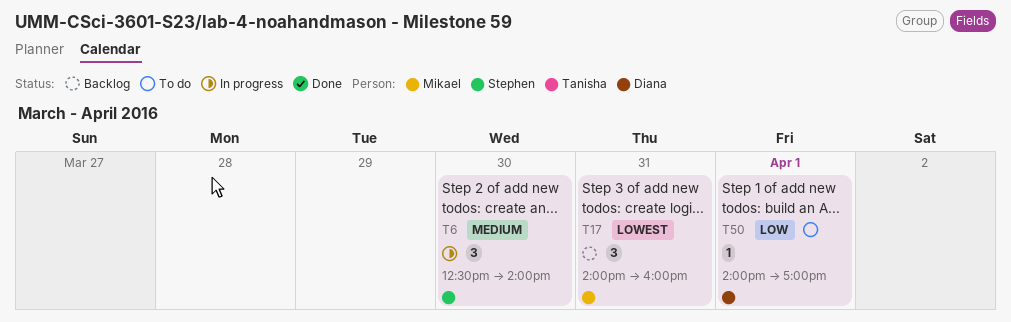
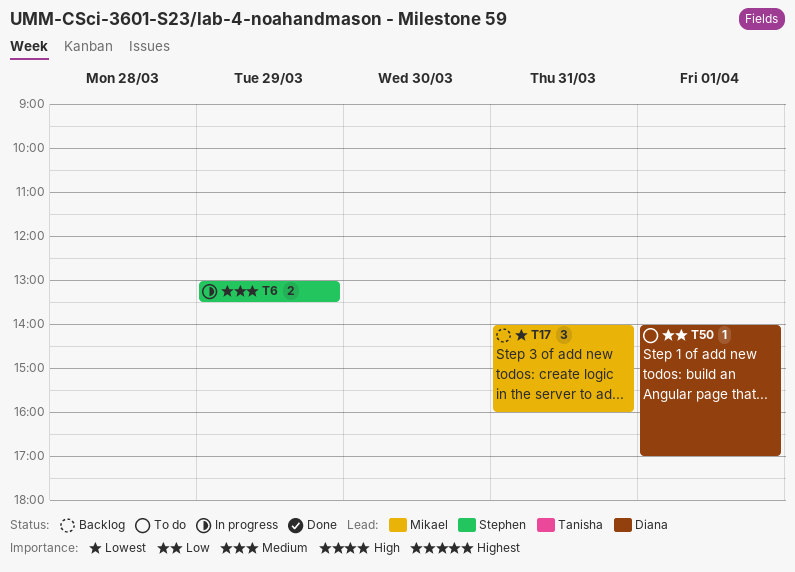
T6, estimate: 3 -> 2
T6, day: Mar 30 -> Mar 29
T6, begins: 12:30 -> 13:00
T6, ends: 14:00 -> 13:30

